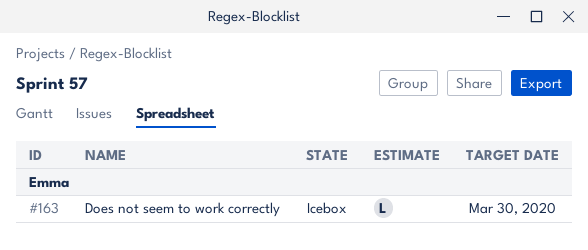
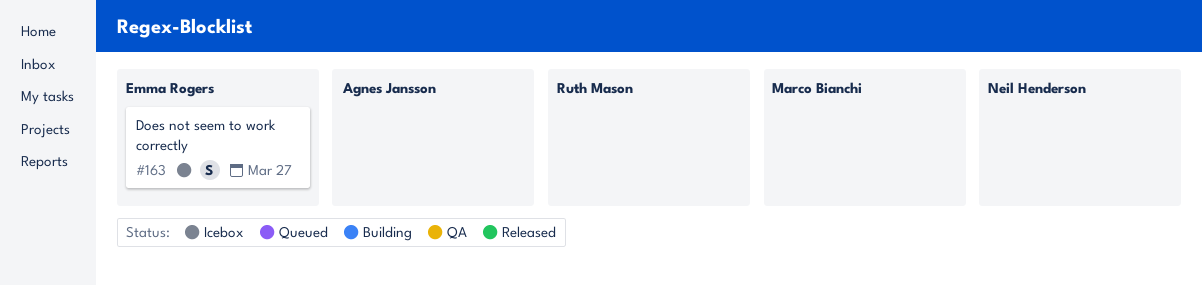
#163, estimate: L -> S
#163, due: Mar 30 -> Mar 27

